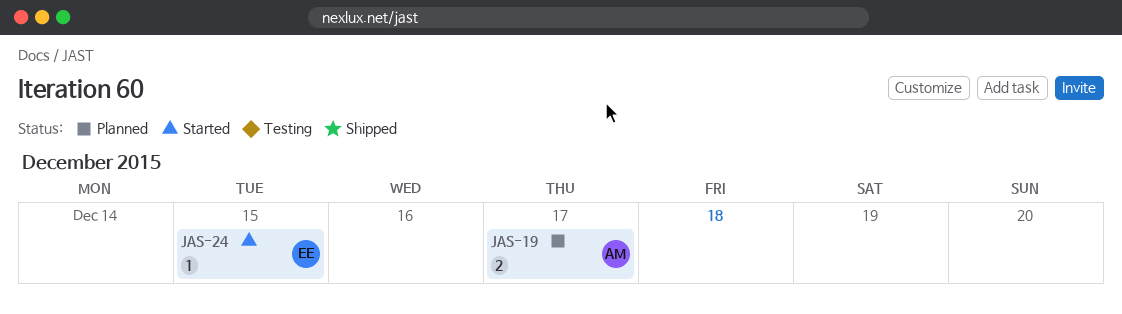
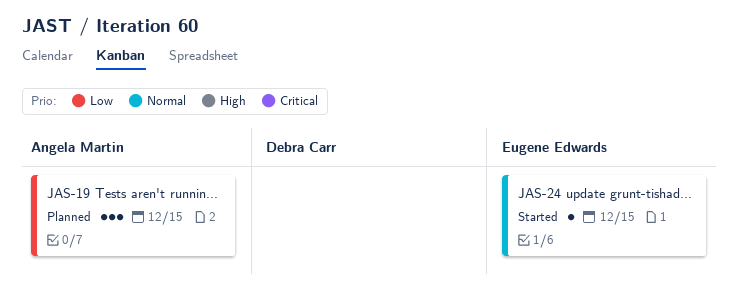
JAS-19, estimate: 2 -> 3
JAS-19, due: Dec 17 -> Dec 15

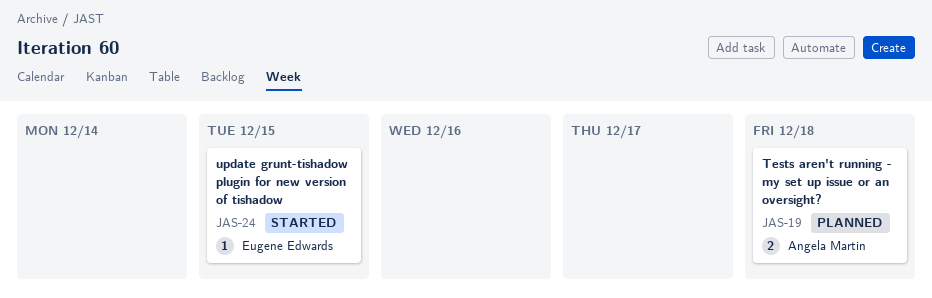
JAS-19, estimate: 3 -> 2
JAS-19, due: Dec 15 -> Dec 18

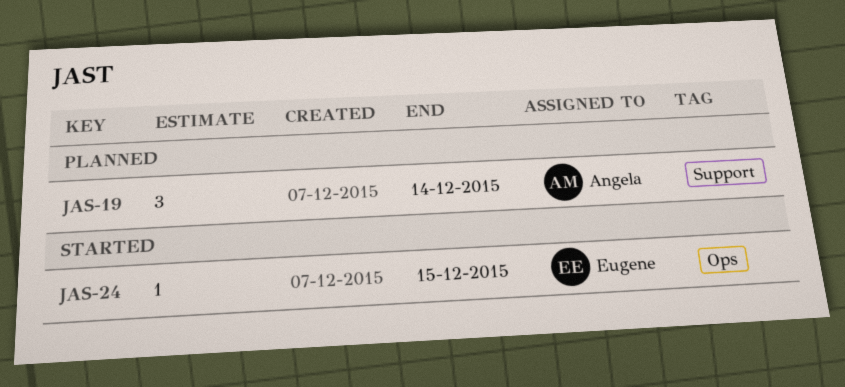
JAS-19, estimate: 2 -> 3
JAS-19, due: Dec 18 -> Dec 14

